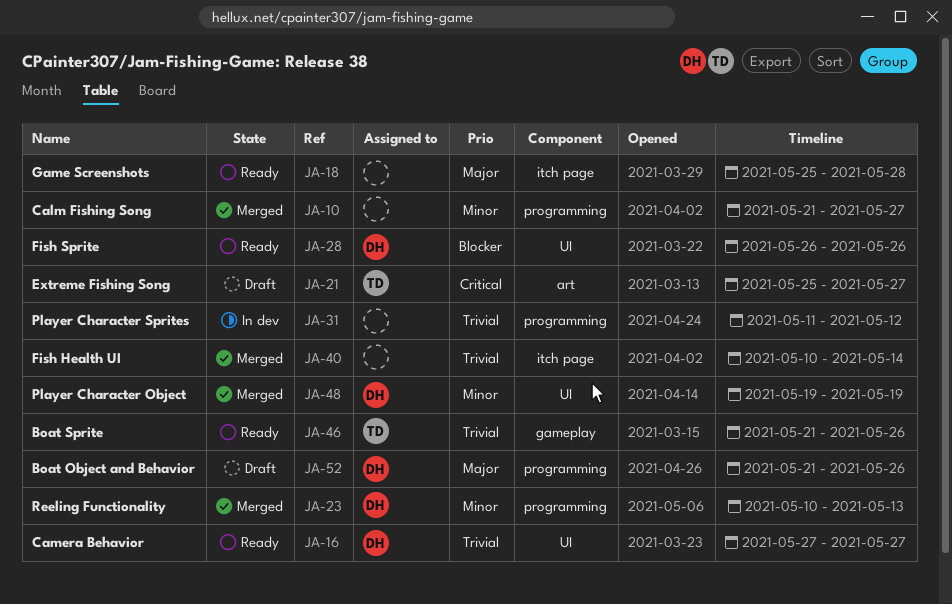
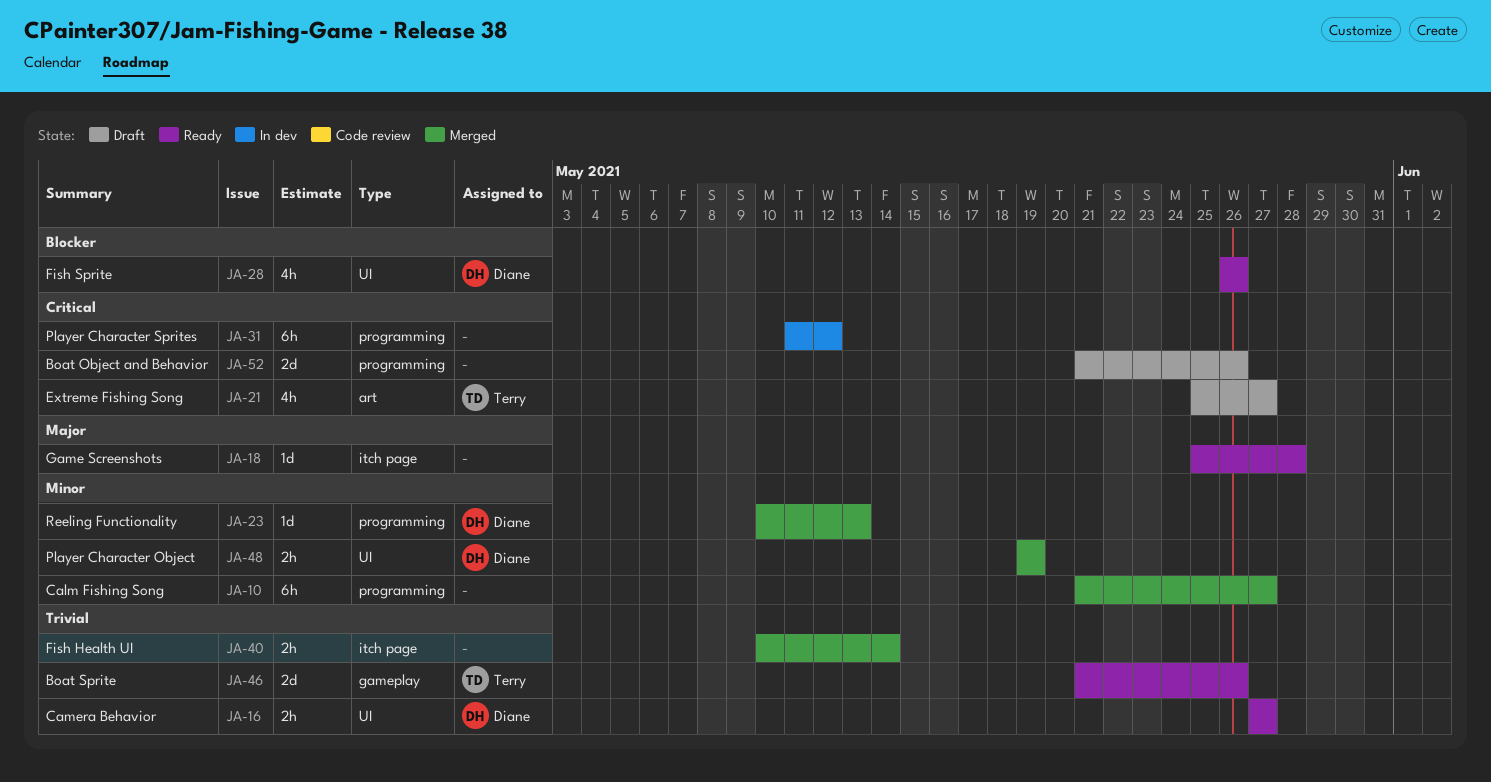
JA-31, priority: Trivial -> Critical
JA-52, owner: Diane -> none
JA-52, priority: Major -> Critical

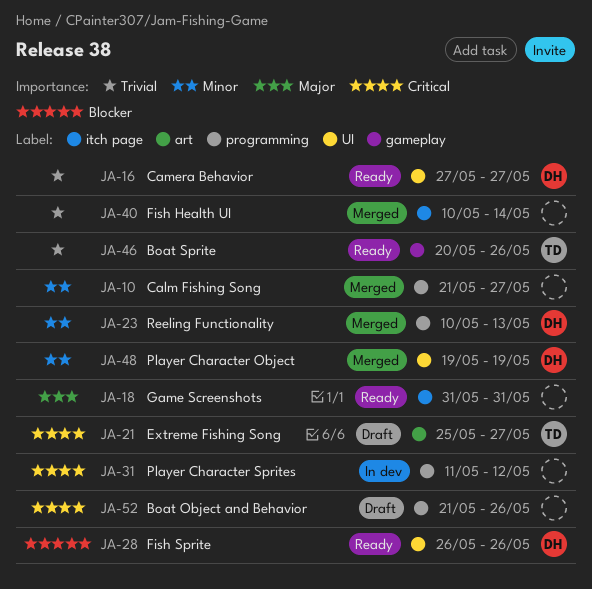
JA-18, start: May 25 -> May 31
JA-18, due: May 28 -> May 31
JA-46, start: May 21 -> May 20

